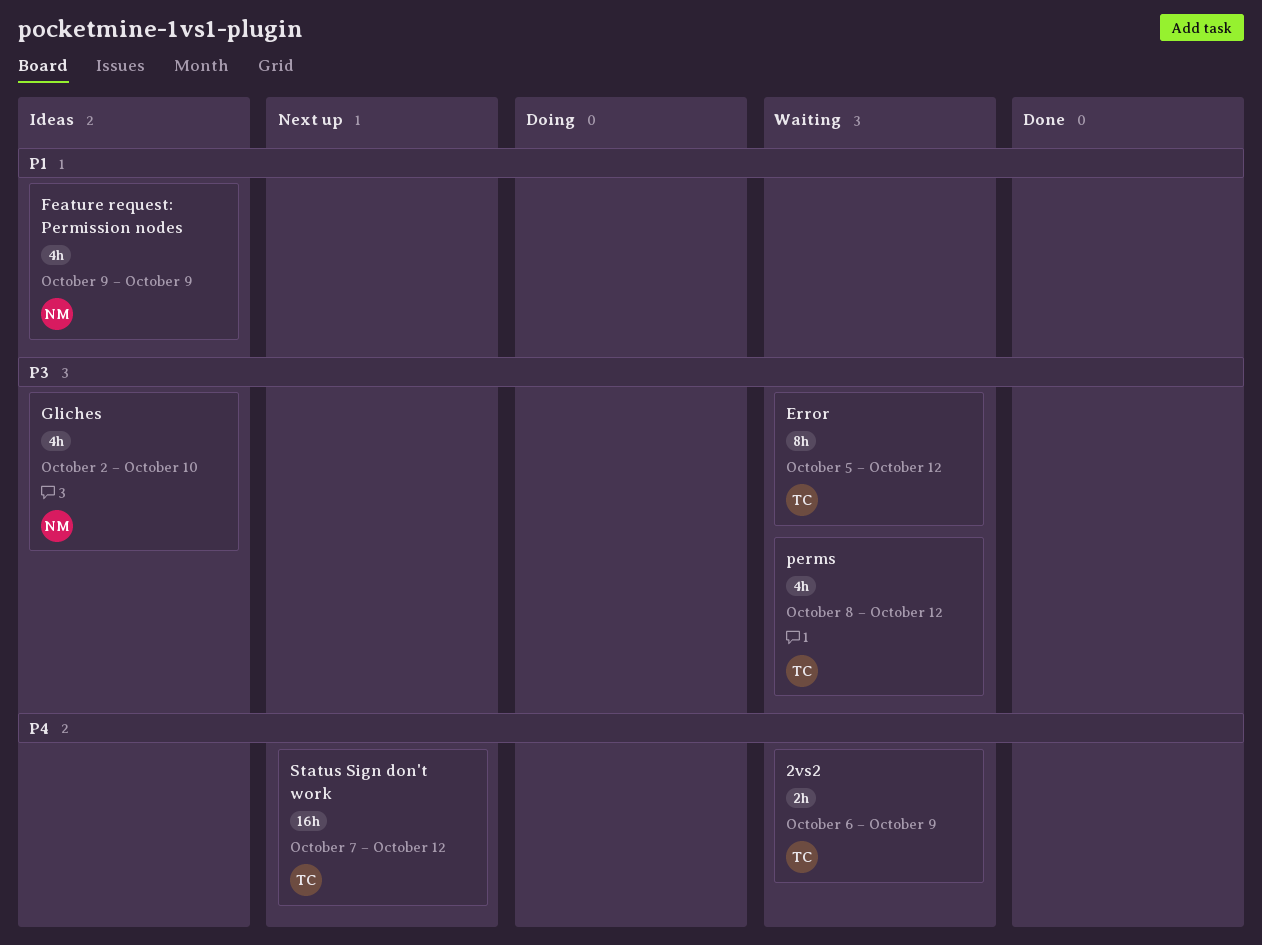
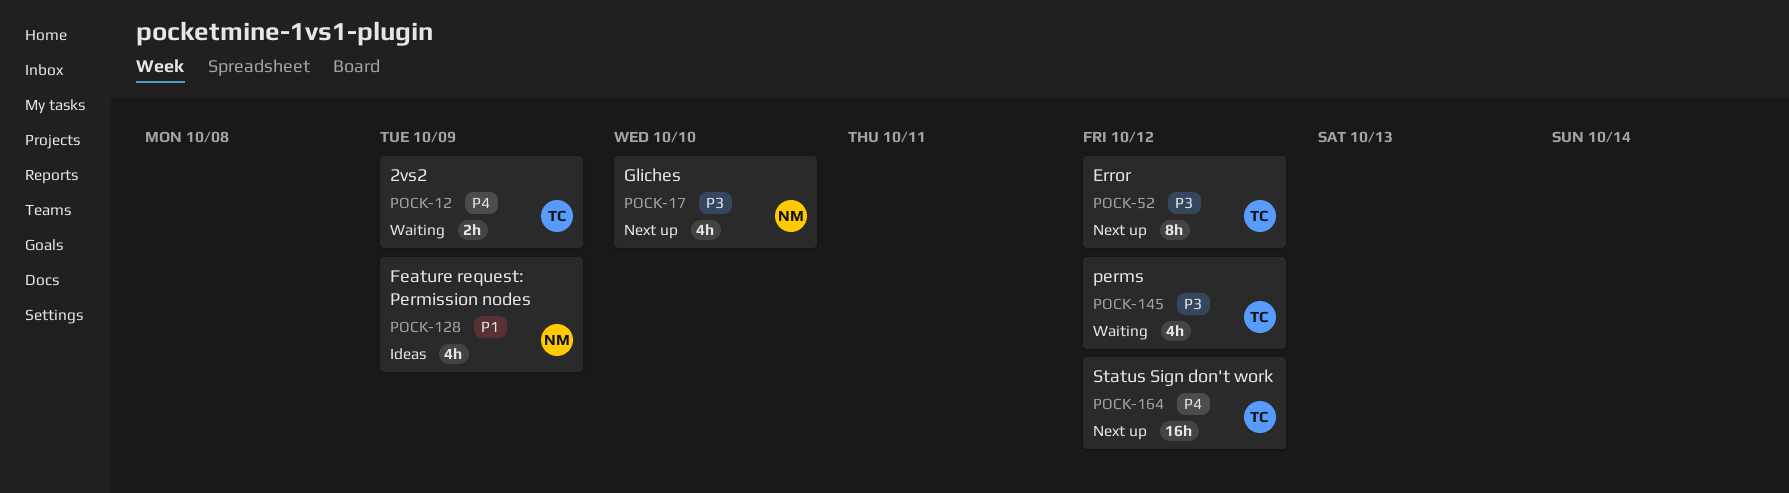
Error, status: Waiting -> Next up
Gliches, status: Ideas -> Next up

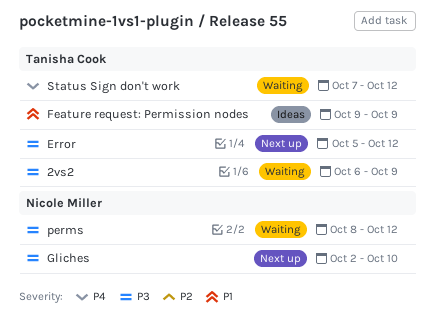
2vs2, priority: P4 -> P3
Feature request: Permission nodes, owner: Nicole Miller -> Tanisha Cook
perms, owner: Tanisha Cook -> Nicole Miller
Status Sign don't work, status: Next up -> Waiting

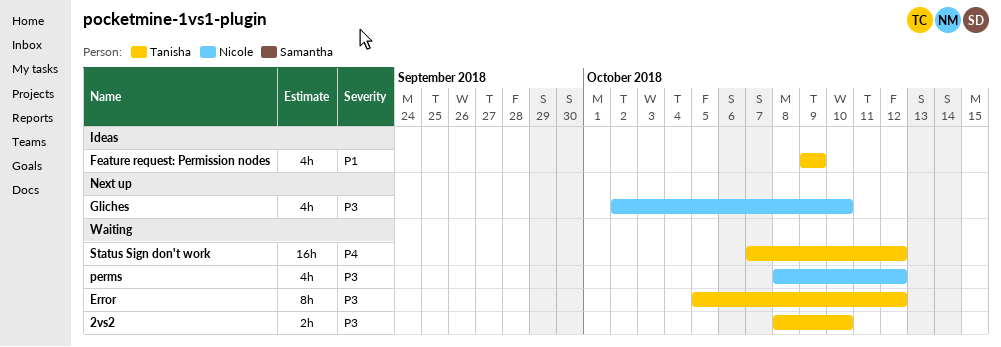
2vs2, start: Oct 6 -> Oct 8
2vs2, due: Oct 9 -> Oct 10
Error, status: Next up -> Waiting

